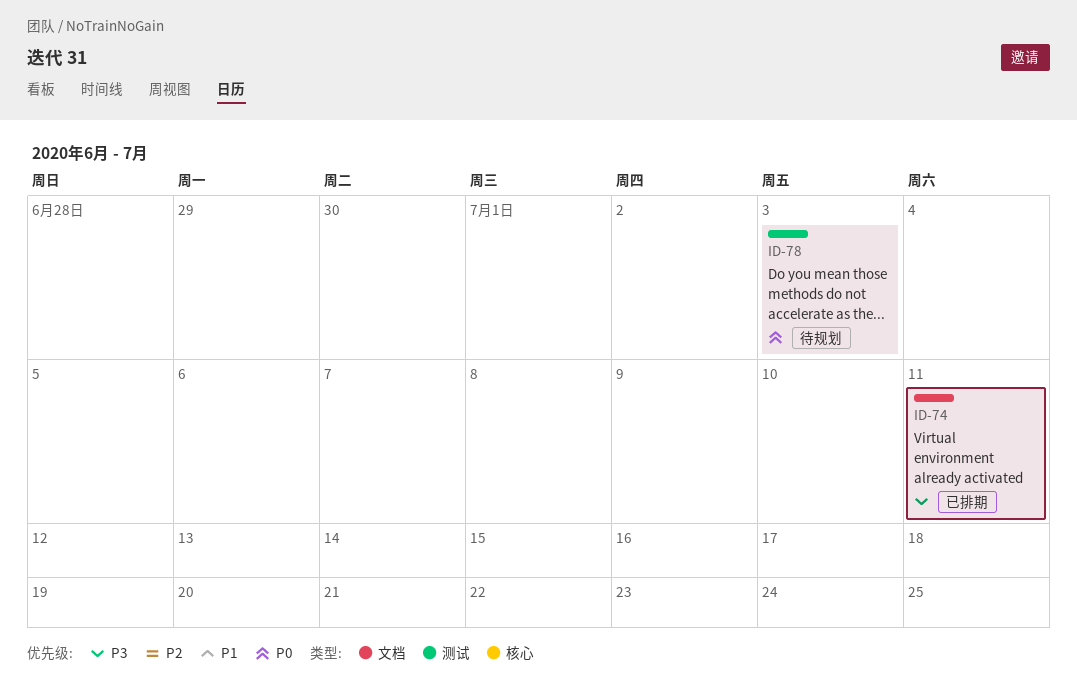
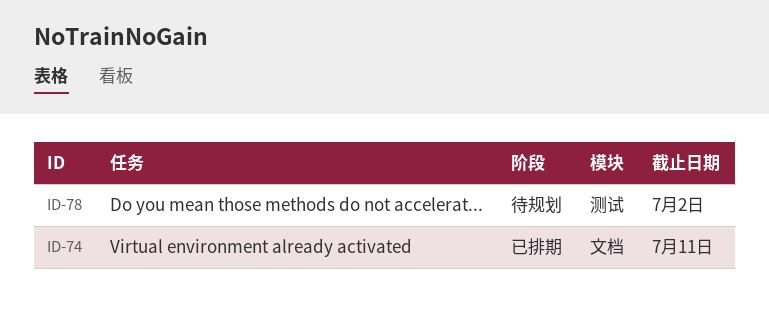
ID-78, due: Jul 3 -> Jul 2

